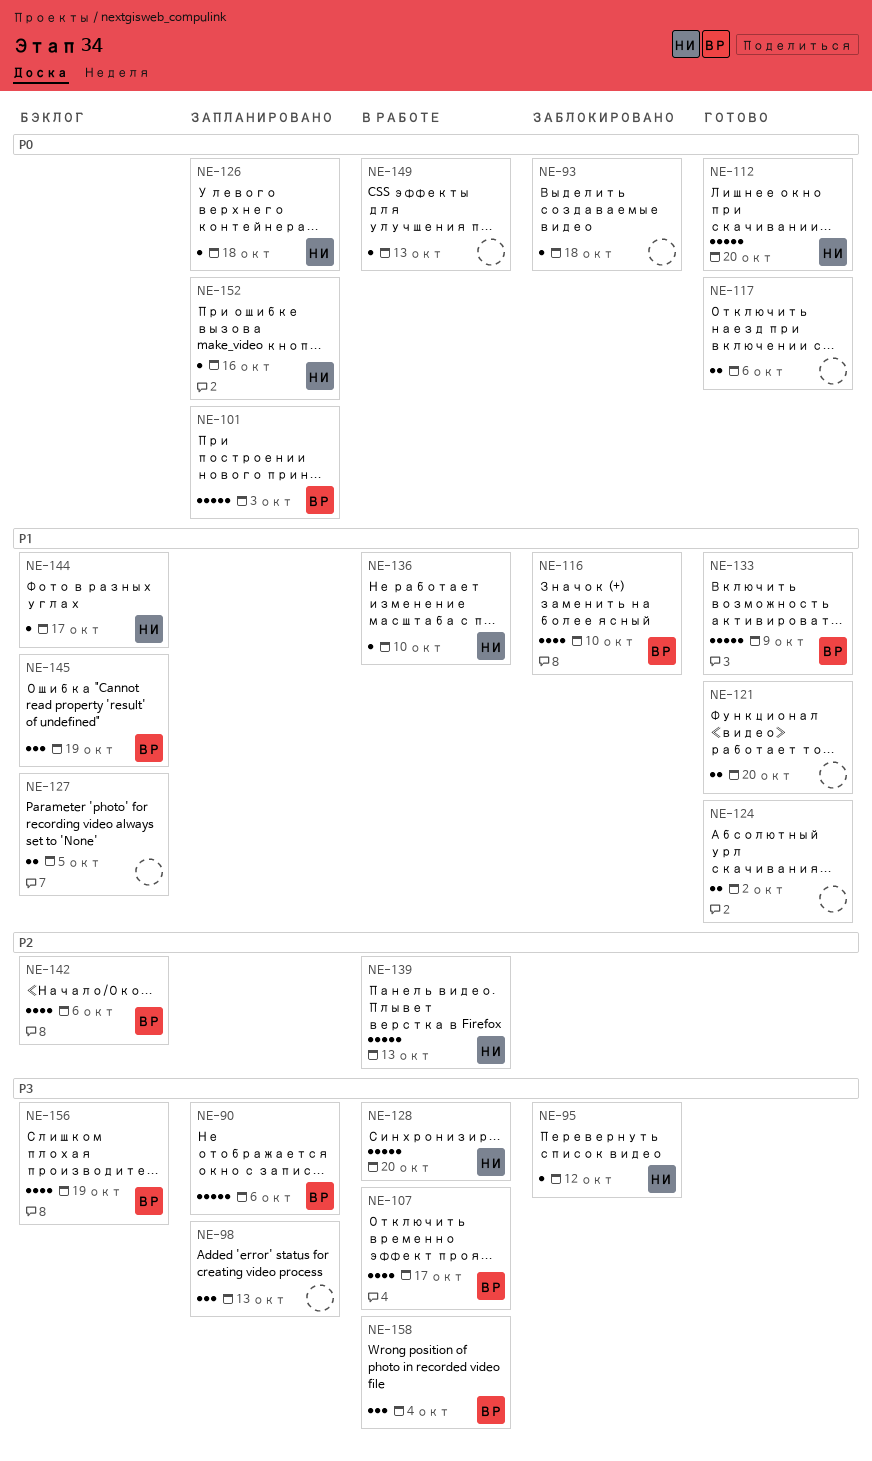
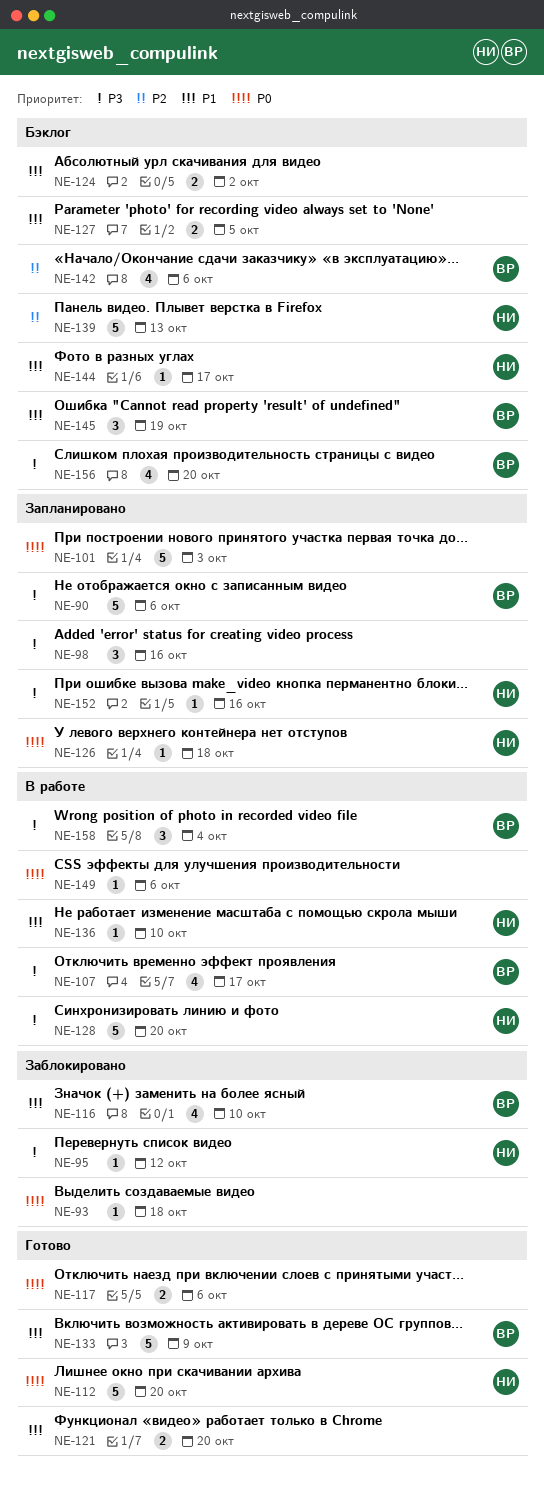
NE-98, due: Oct 13 -> Oct 16
NE-101, owner: ВР -> none
NE-124, status: Готово -> Бэклог
NE-139, status: В работе -> Бэклог
NE-149, due: Oct 13 -> Oct 6
NE-152, priority: P0 -> P3
NE-156, due: Oct 19 -> Oct 20

